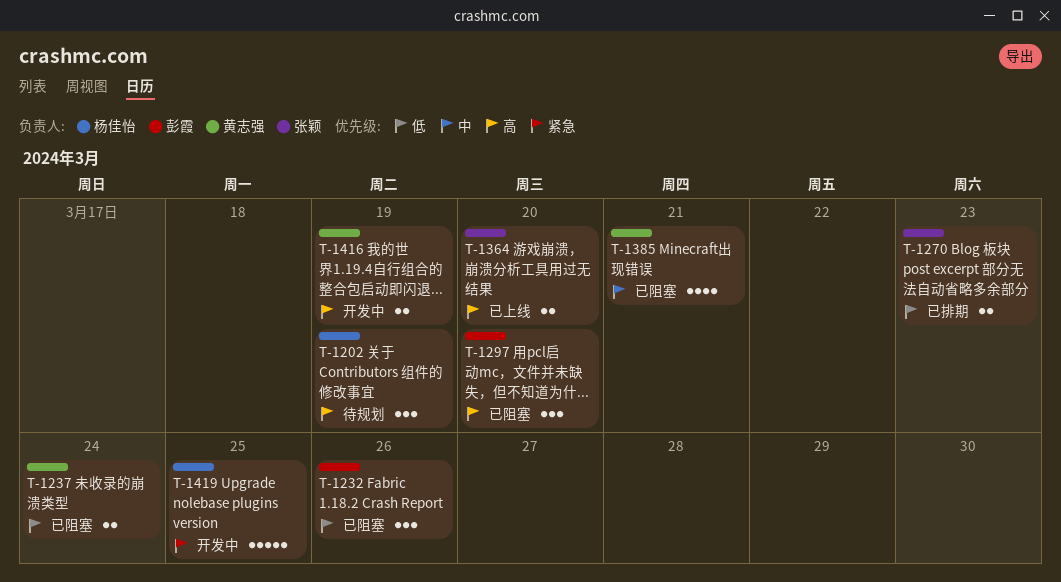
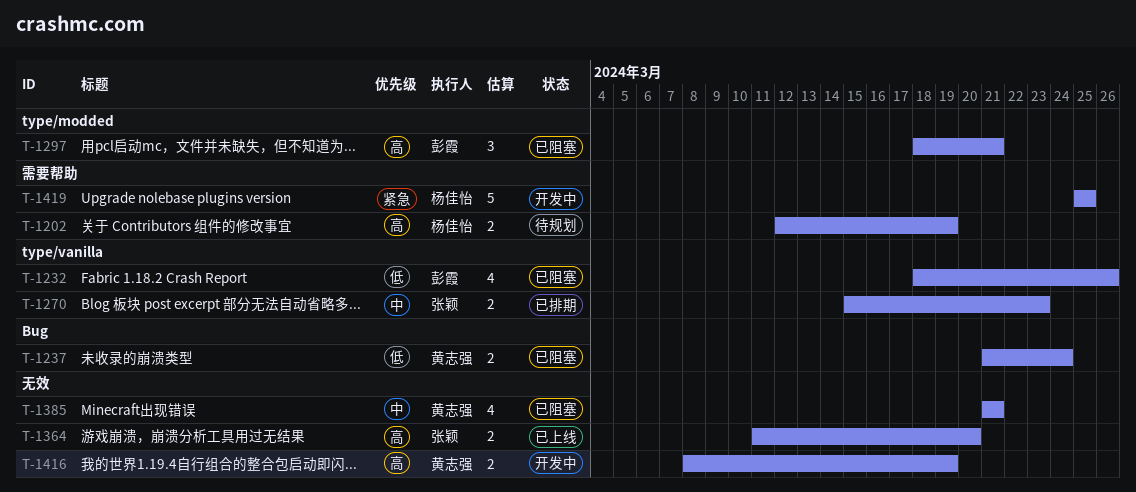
T-1202, estimate: 3 -> 2
T-1232, estimate: 3 -> 4
T-1270, priority: 低 -> 中
T-1297, due: Mar 20 -> Mar 21

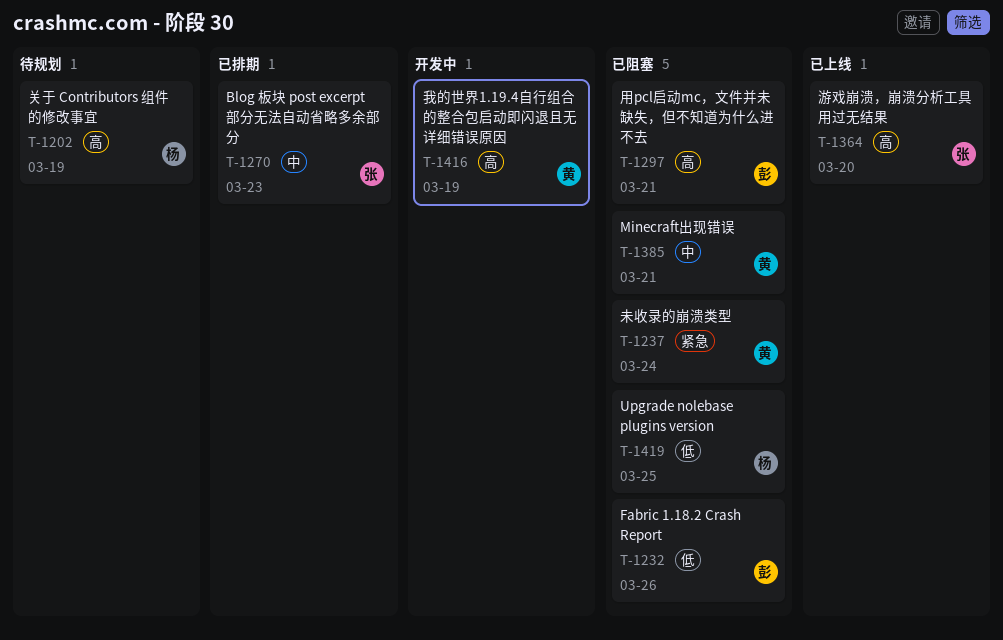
T-1237, priority: 低 -> 紧急
T-1419, status: 开发中 -> 已阻塞
T-1419, priority: 紧急 -> 低

